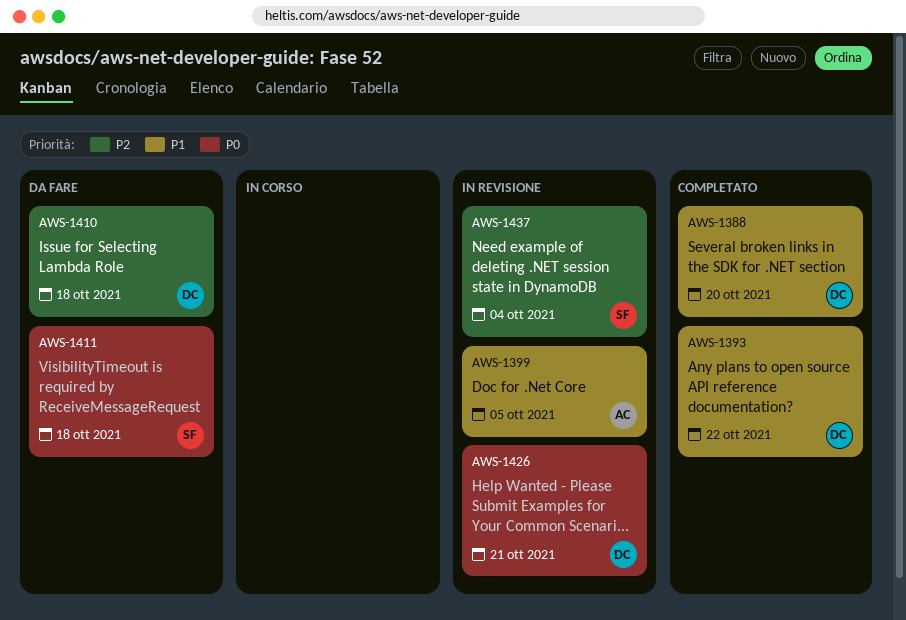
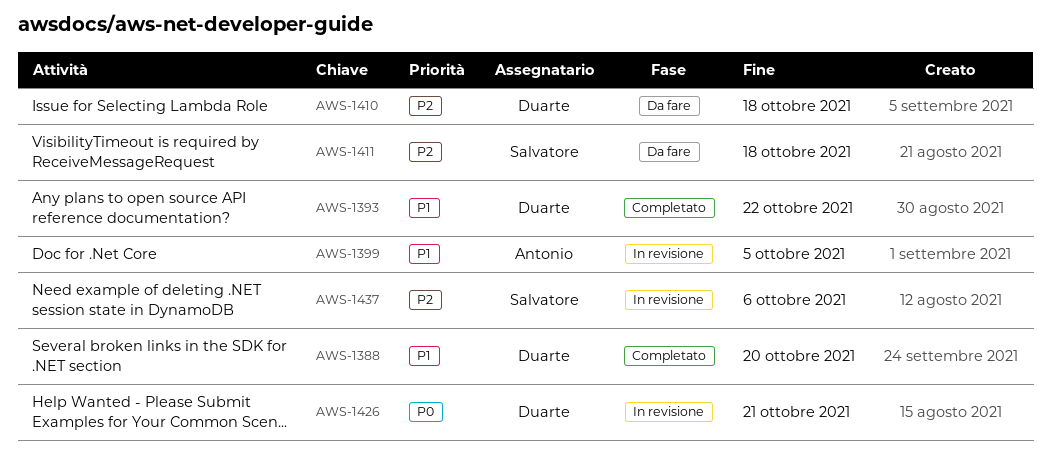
AWS-1411, priority: P0 -> P2
AWS-1437, due: Oct 4 -> Oct 6

